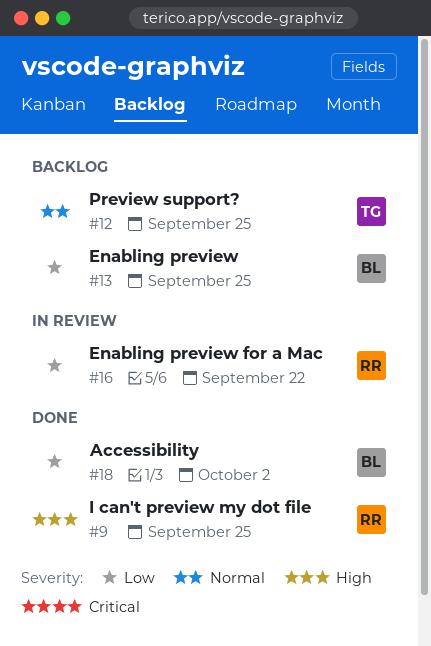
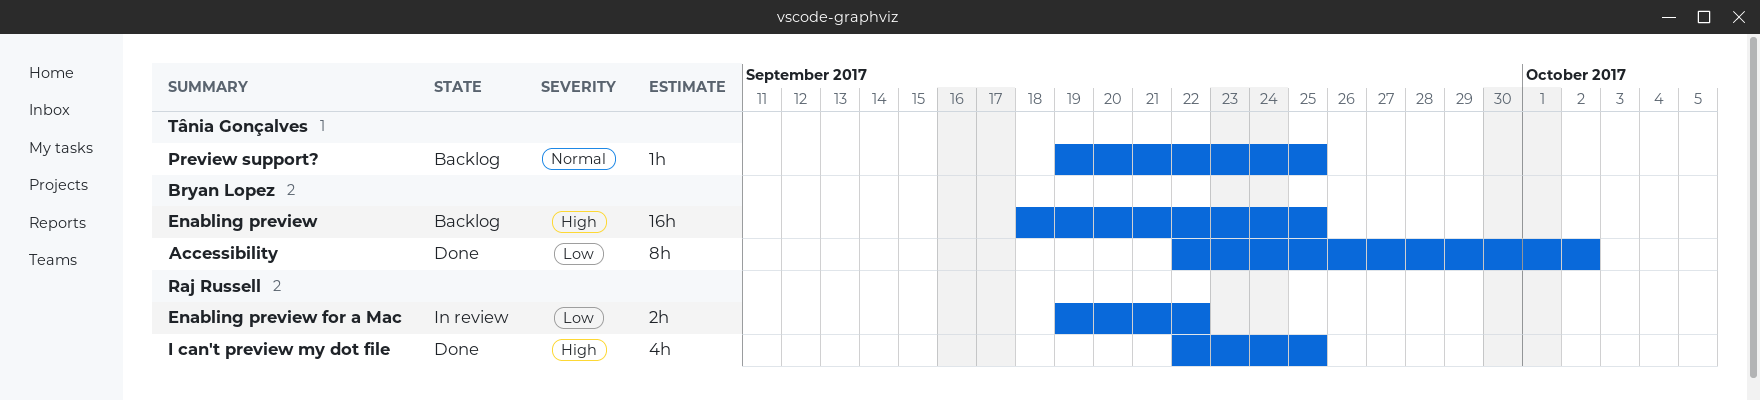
Enabling preview, priority: Low -> High

